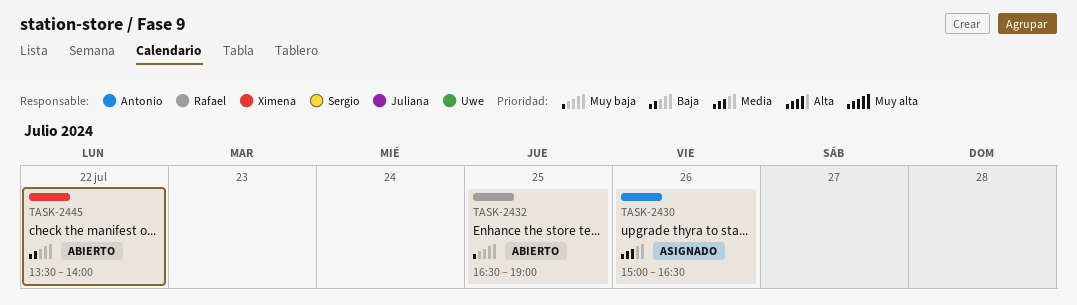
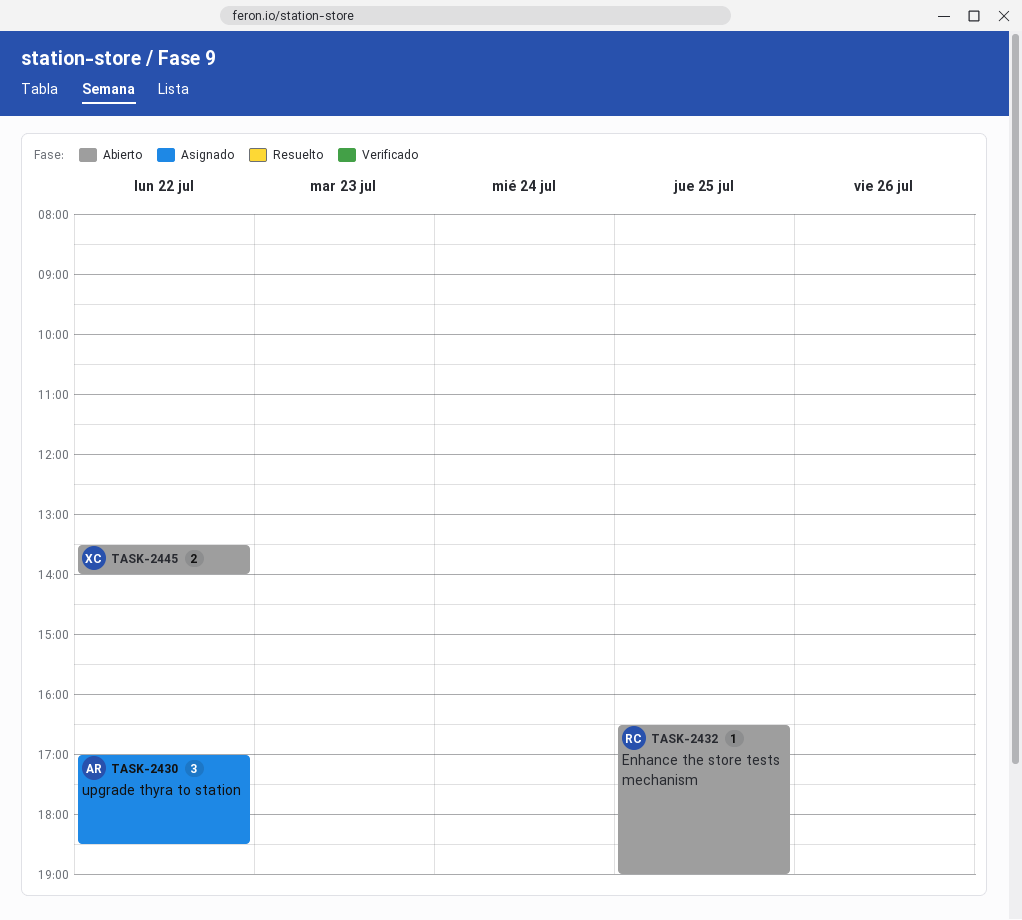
TASK-2430, day: Jul 26 -> Jul 22
TASK-2430, begins: 15:00 -> 17:00
TASK-2430, ends: 16:30 -> 18:30

